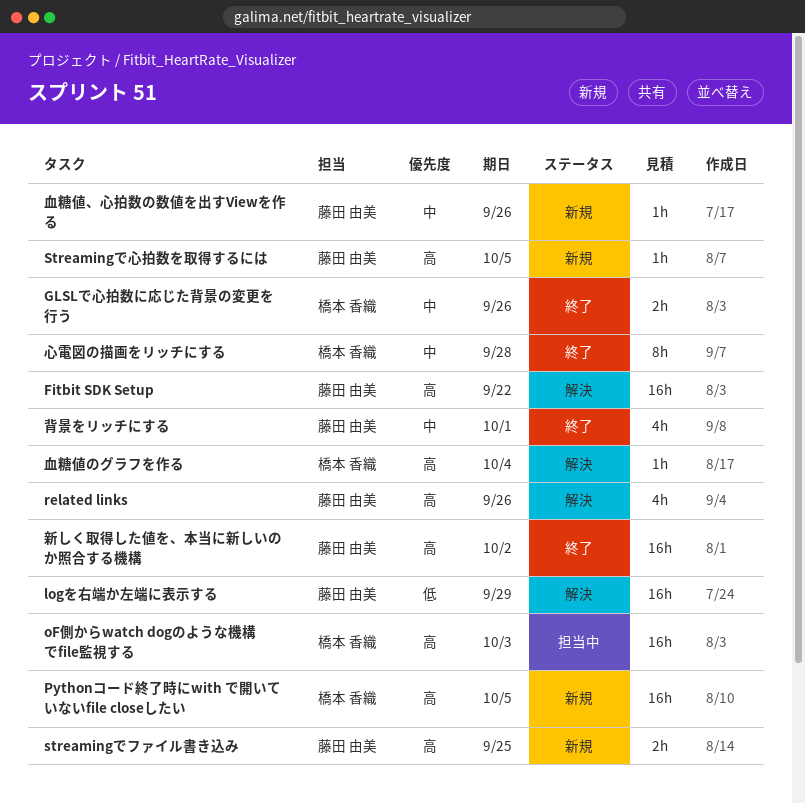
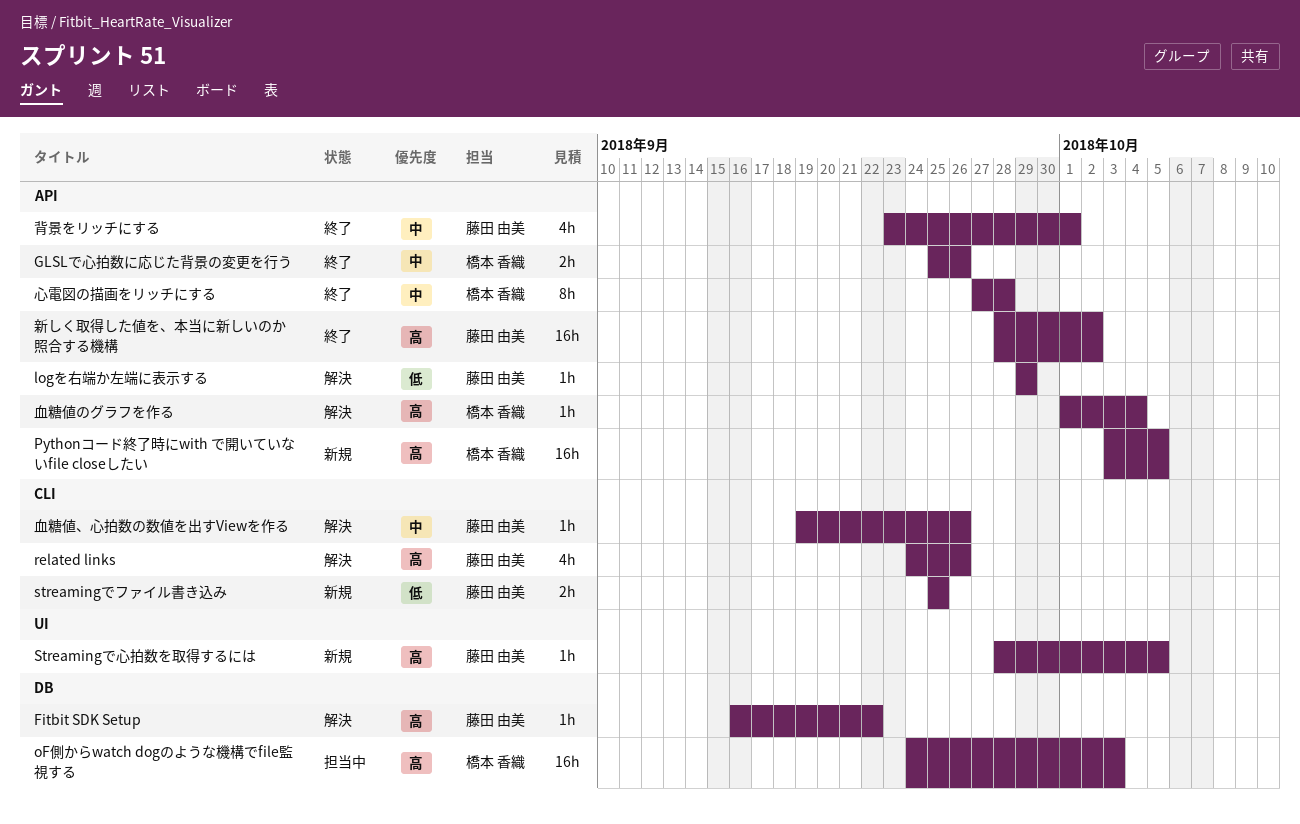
Fitbit SDK Setup, estimate: 16h -> 1h
logを右端か左端に表示する, estimate: 16h -> 1h
streamingでファイル書き込み, priority: 高 -> 低
血糖値、心拍数の数値を出すViewを作る, status: 新規 -> 解決

